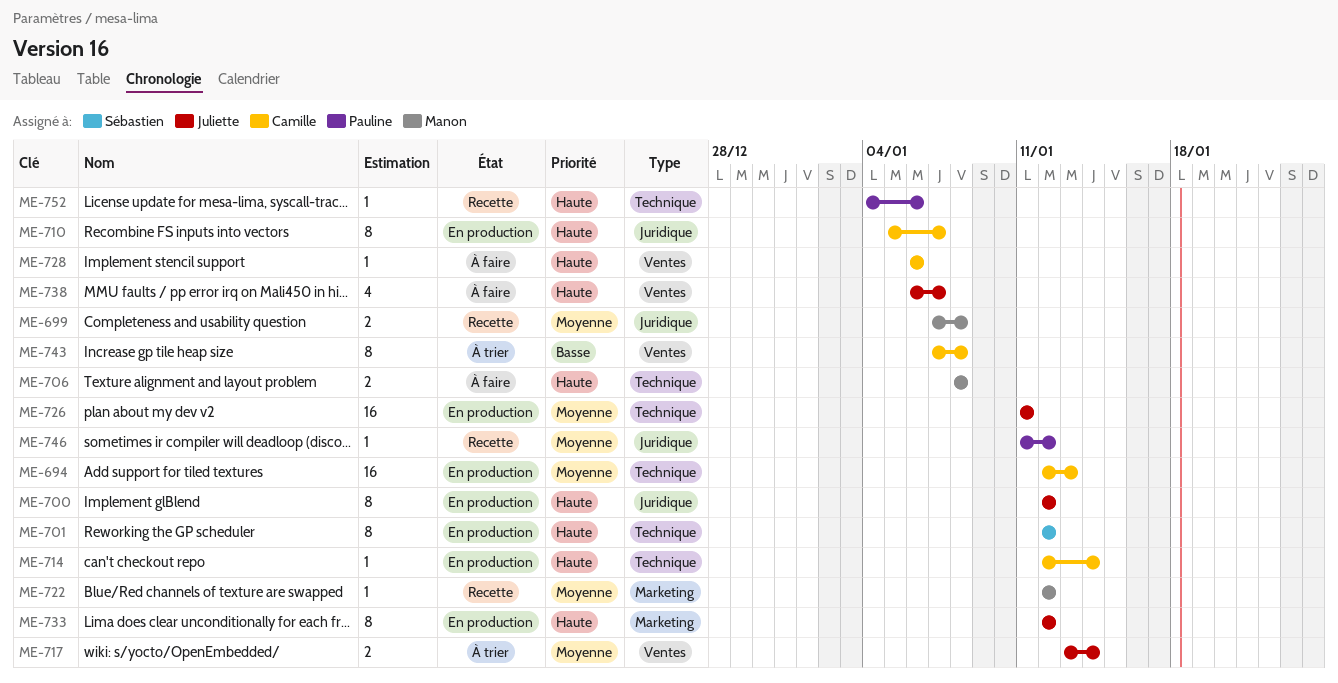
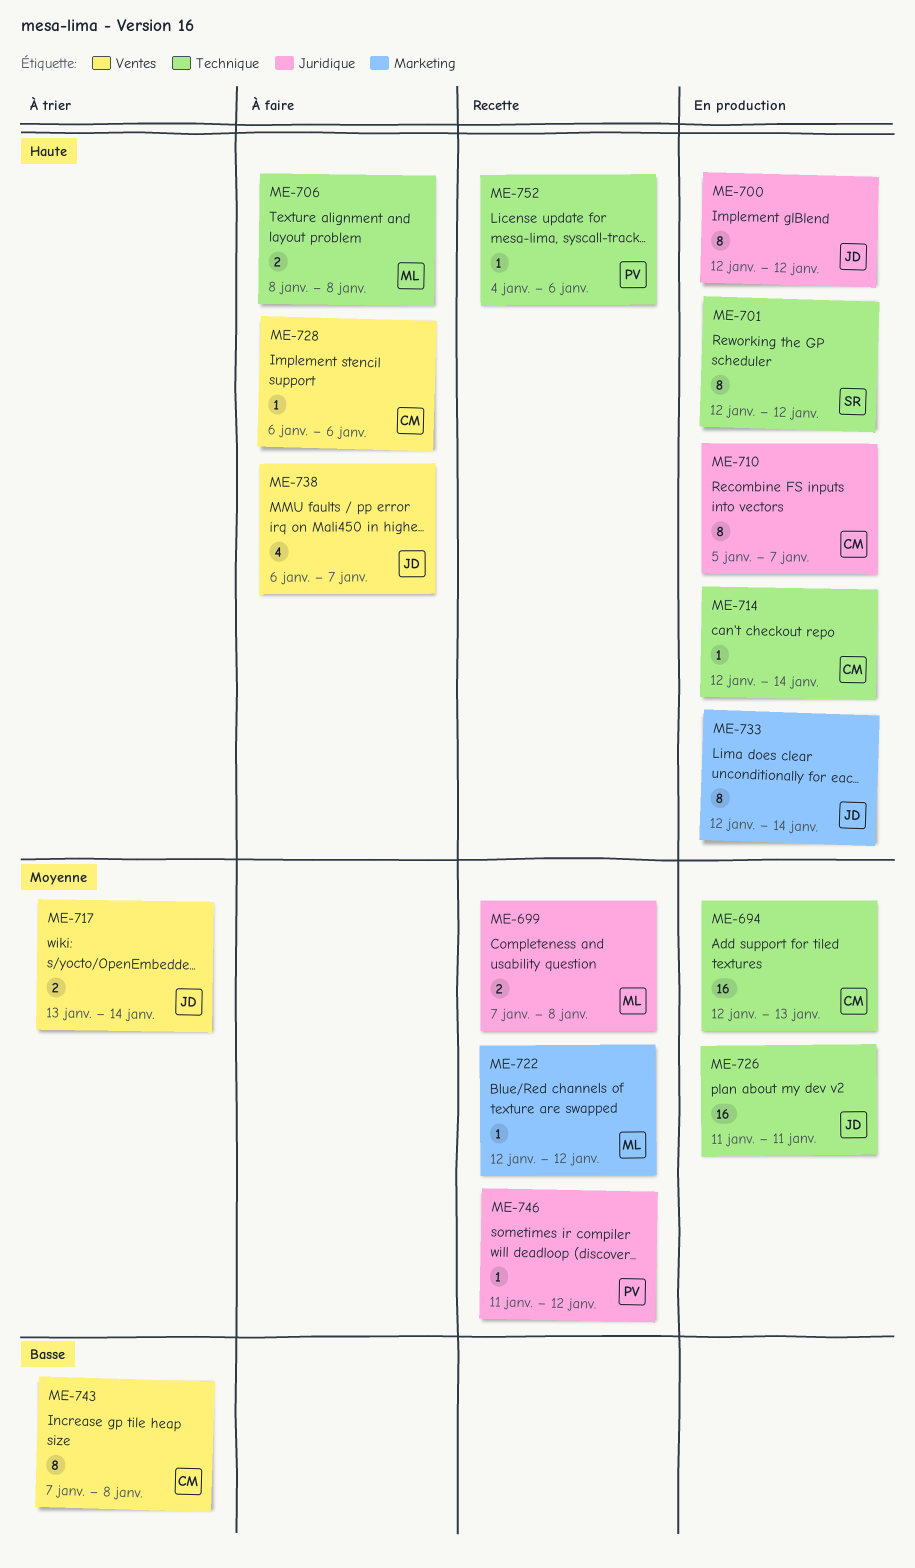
ME-733, due: Jan 12 -> Jan 14

